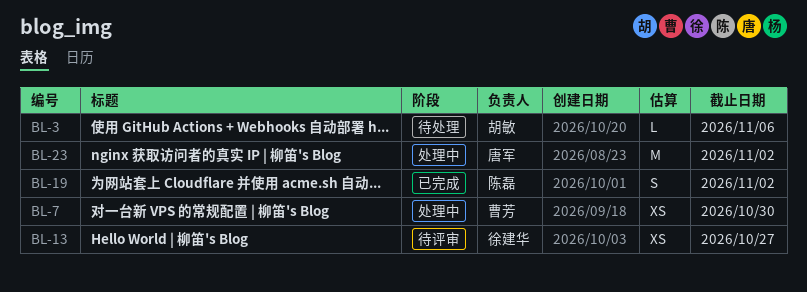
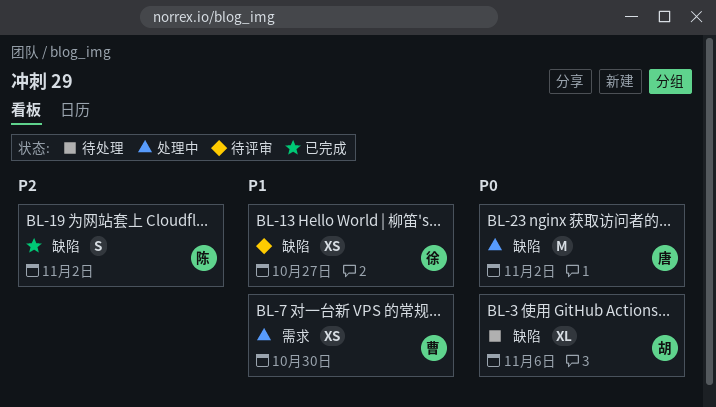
BL-3, estimate: L -> XL

